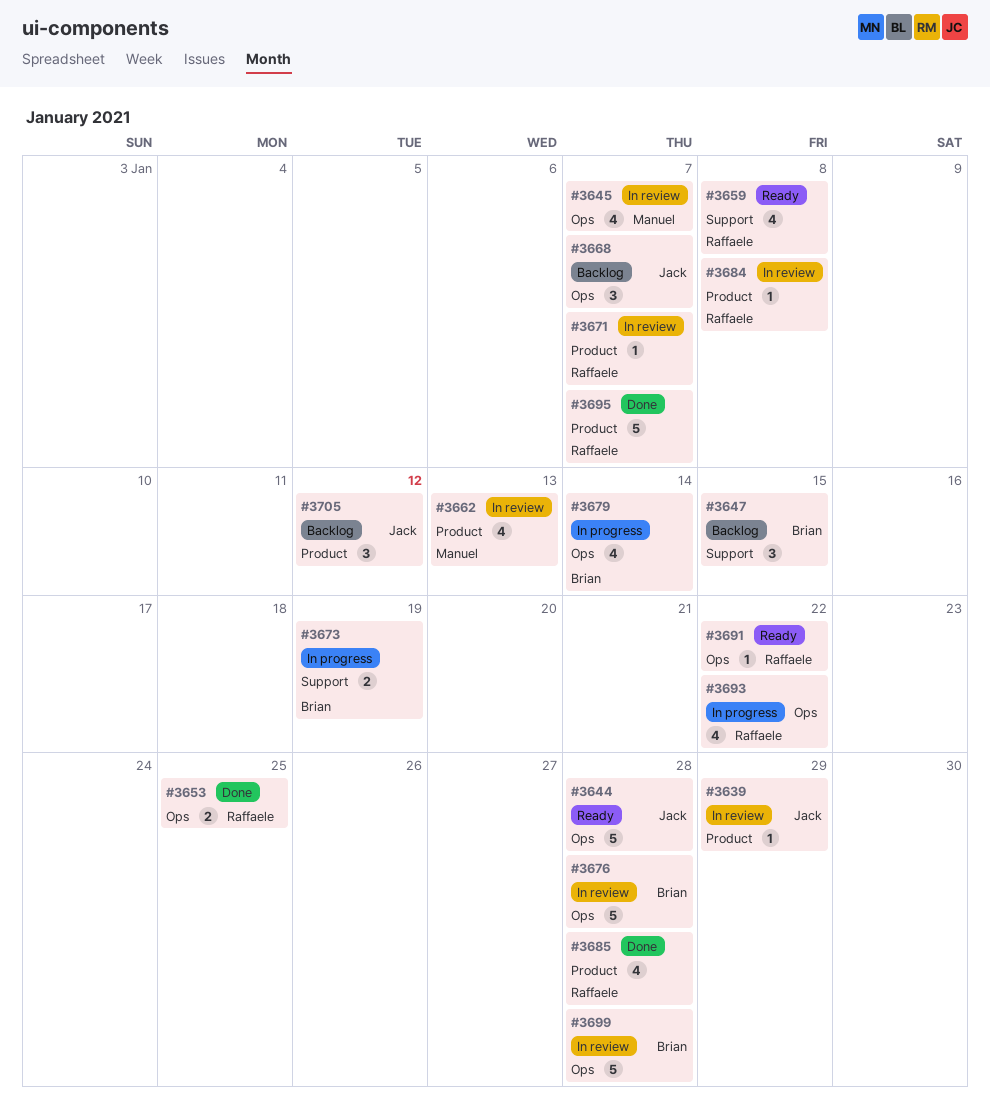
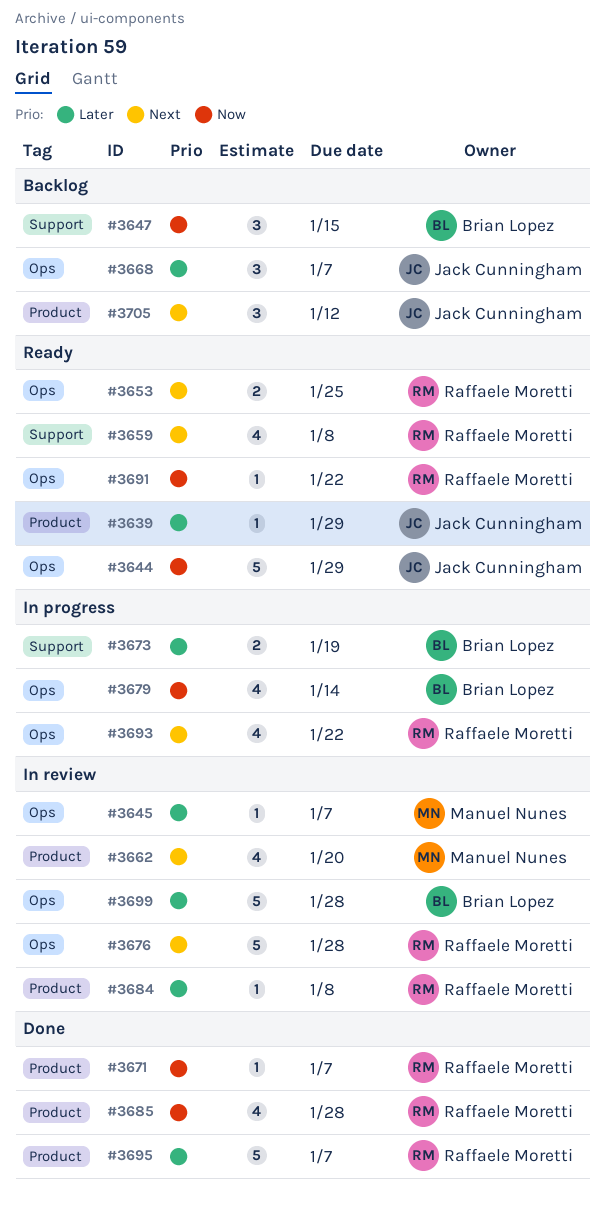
#3639, status: In review -> Ready
#3644, due: Jan 28 -> Jan 29
#3645, estimate: 4 -> 1
#3653, status: Done -> Ready
#3662, due: Jan 13 -> Jan 20
#3671, status: In review -> Done
#3676, owner: Brian Lopez -> Raffaele Moretti

